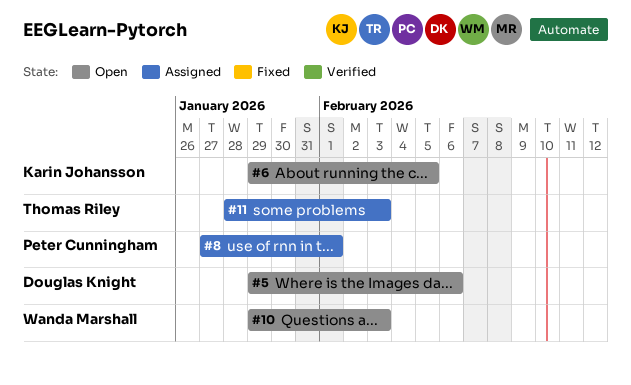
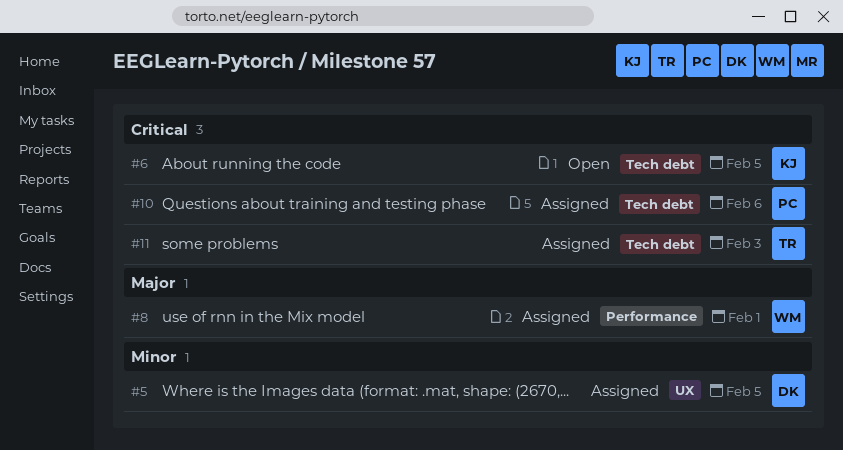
#5, status: Open -> Assigned
#5, due: Feb 6 -> Feb 5
#8, owner: Peter Cunningham -> Wanda Marshall
#10, status: Open -> Assigned
#10, owner: Wanda Marshall -> Peter Cunningham
#10, due: Feb 3 -> Feb 6

